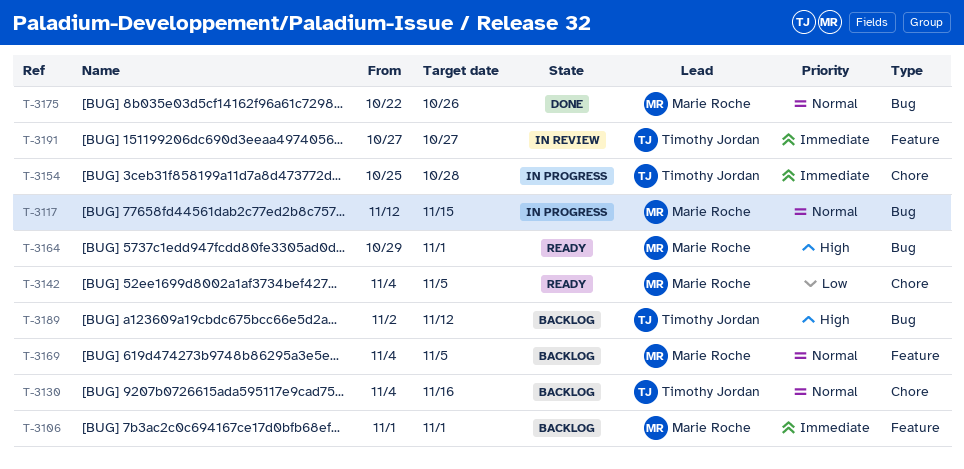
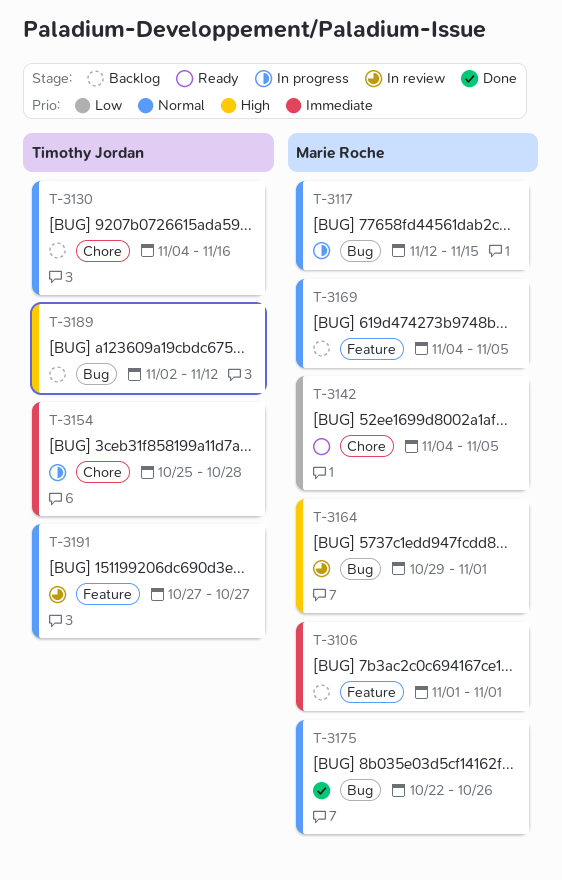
T-3164, status: Ready -> In review
T-3191, priority: Immediate -> Normal

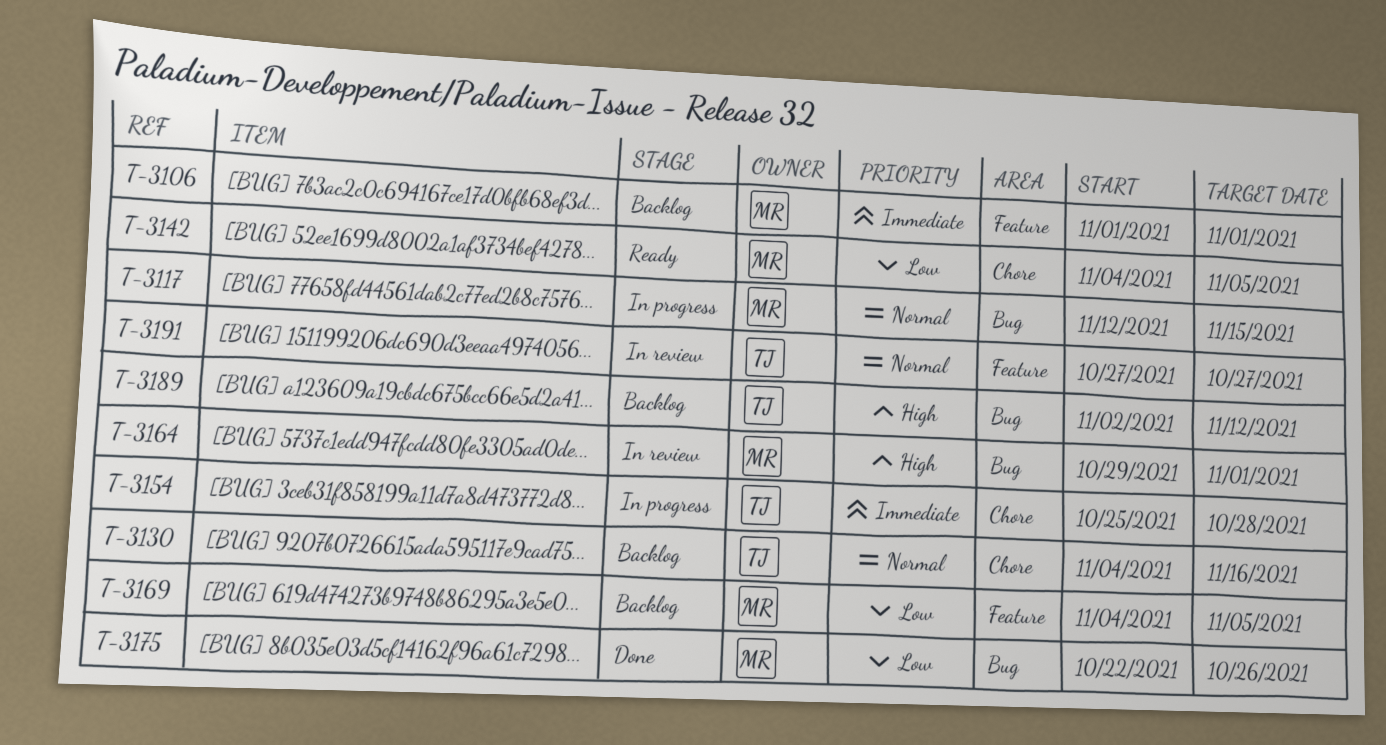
T-3169, priority: Normal -> Low
T-3175, priority: Normal -> Low

